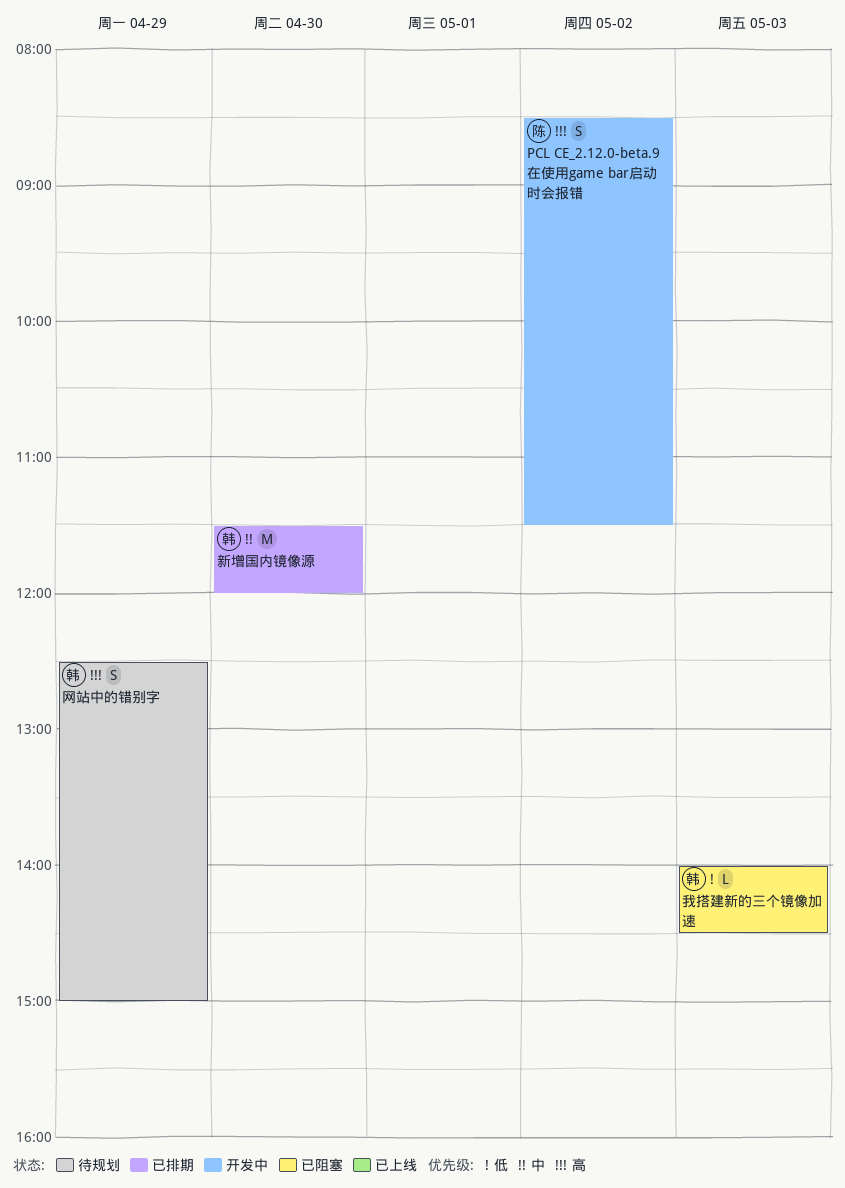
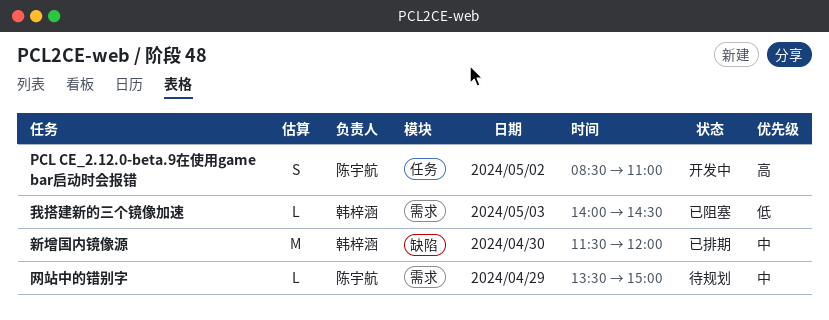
PCL CE_2.12.0-beta.9在使用game bar启动时会报错, ends: 11:30 -> 11:00
网站中的错别字, owner: 韩梓涵 -> 陈宇航
网站中的错别字, priority: 高 -> 中
网站中的错别字, estimate: S -> L
网站中的错别字, begins: 12:30 -> 13:30

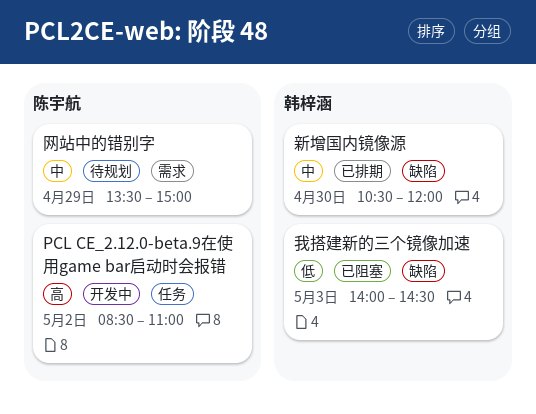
我搭建新的三个镜像加速, label: 需求 -> 缺陷
新增国内镜像源, begins: 11:30 -> 10:30

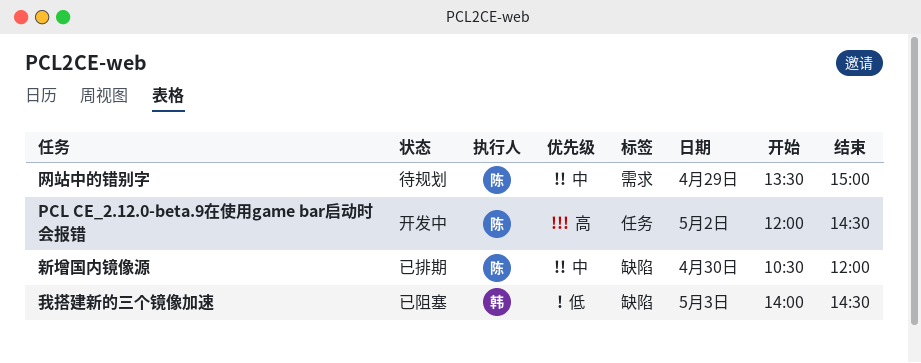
PCL CE_2.12.0-beta.9在使用game bar启动时会报错, begins: 08:30 -> 12:00
PCL CE_2.12.0-beta.9在使用game bar启动时会报错, ends: 11:00 -> 14:30
新增国内镜像源, owner: 韩梓涵 -> 陈宇航

